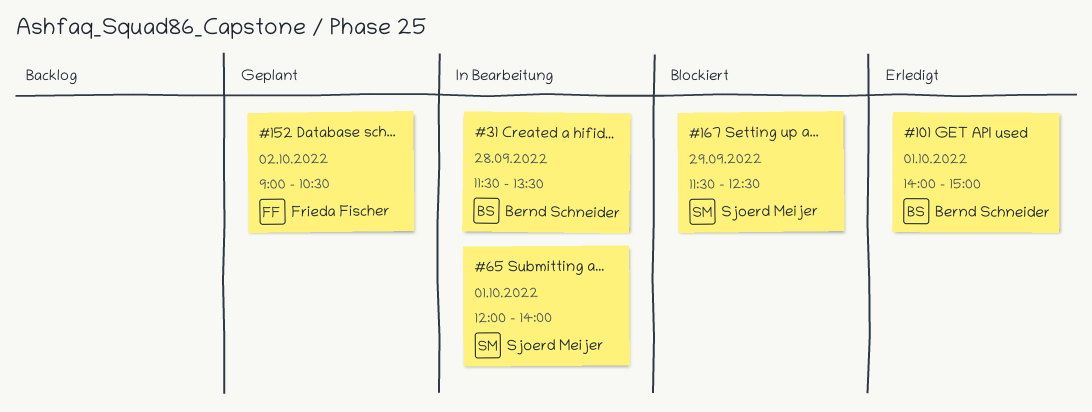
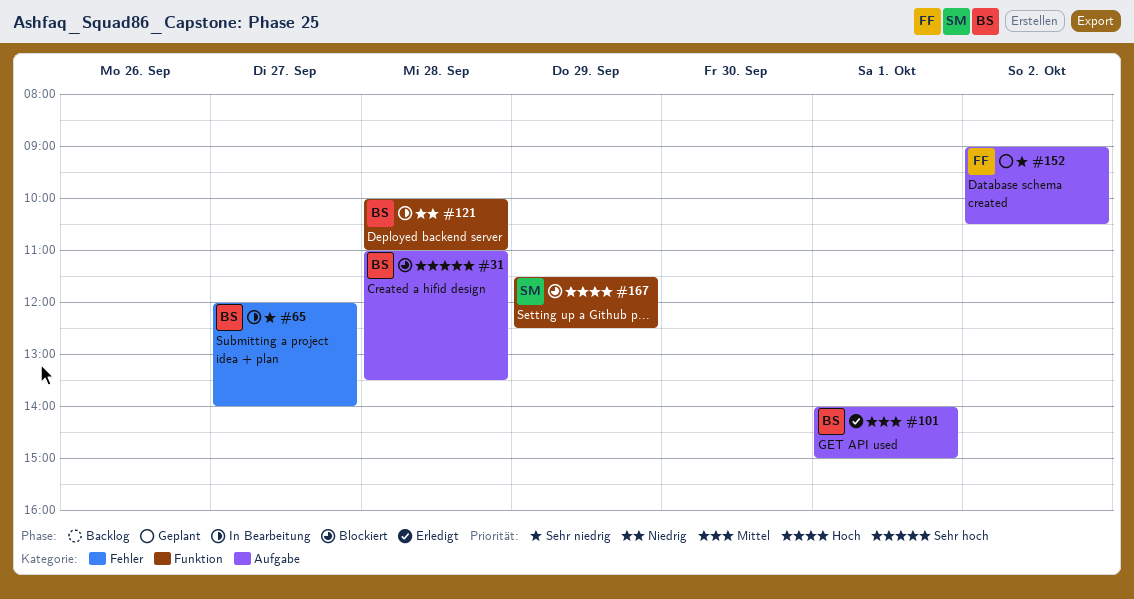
#31, status: In Bearbeitung -> Blockiert
#31, begins: 11:30 -> 11:00
#65, owner: Sjoerd Meijer -> Bernd Schneider
#65, day: Oct 1 -> Sep 27
#121: none -> present

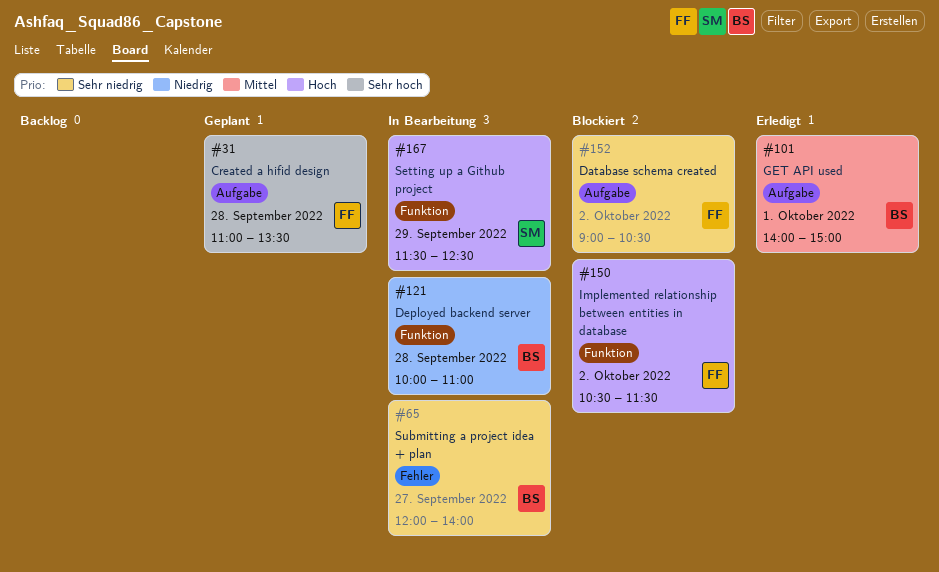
#31, status: Blockiert -> Geplant
#31, owner: BS -> FF
#150: none -> present
#152, status: Geplant -> Blockiert
#167, status: Blockiert -> In Bearbeitung

